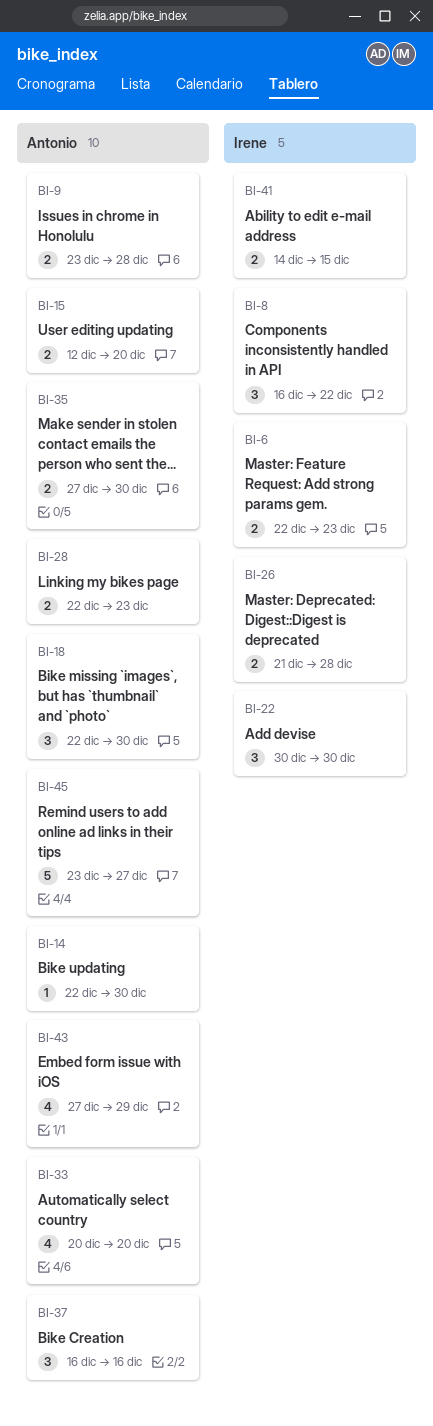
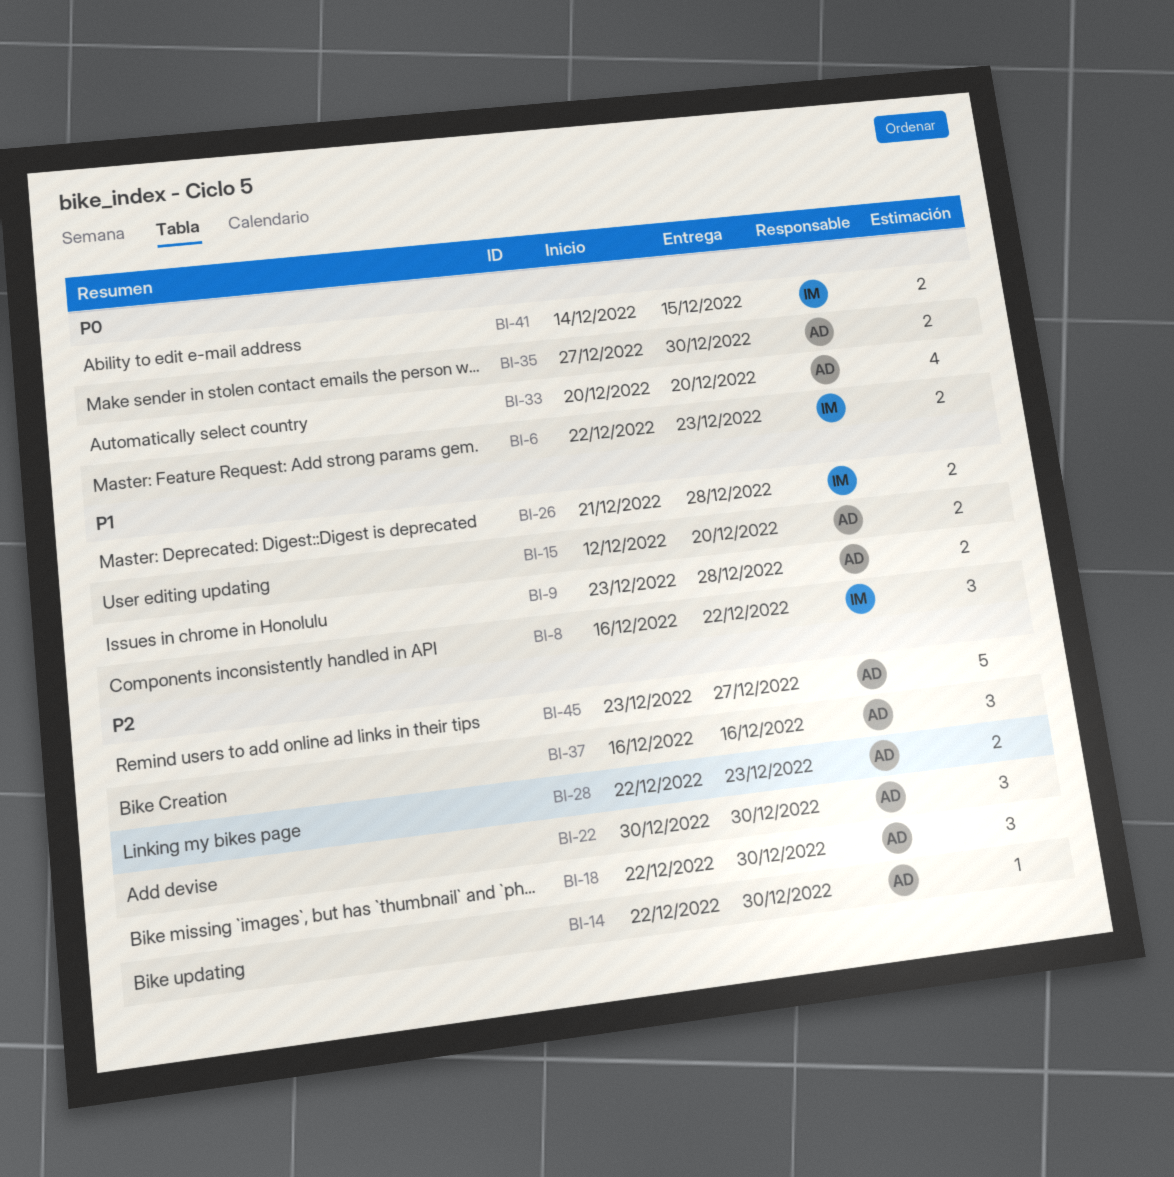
BI-22, owner: Irene -> Antonio
BI-43: present -> none

